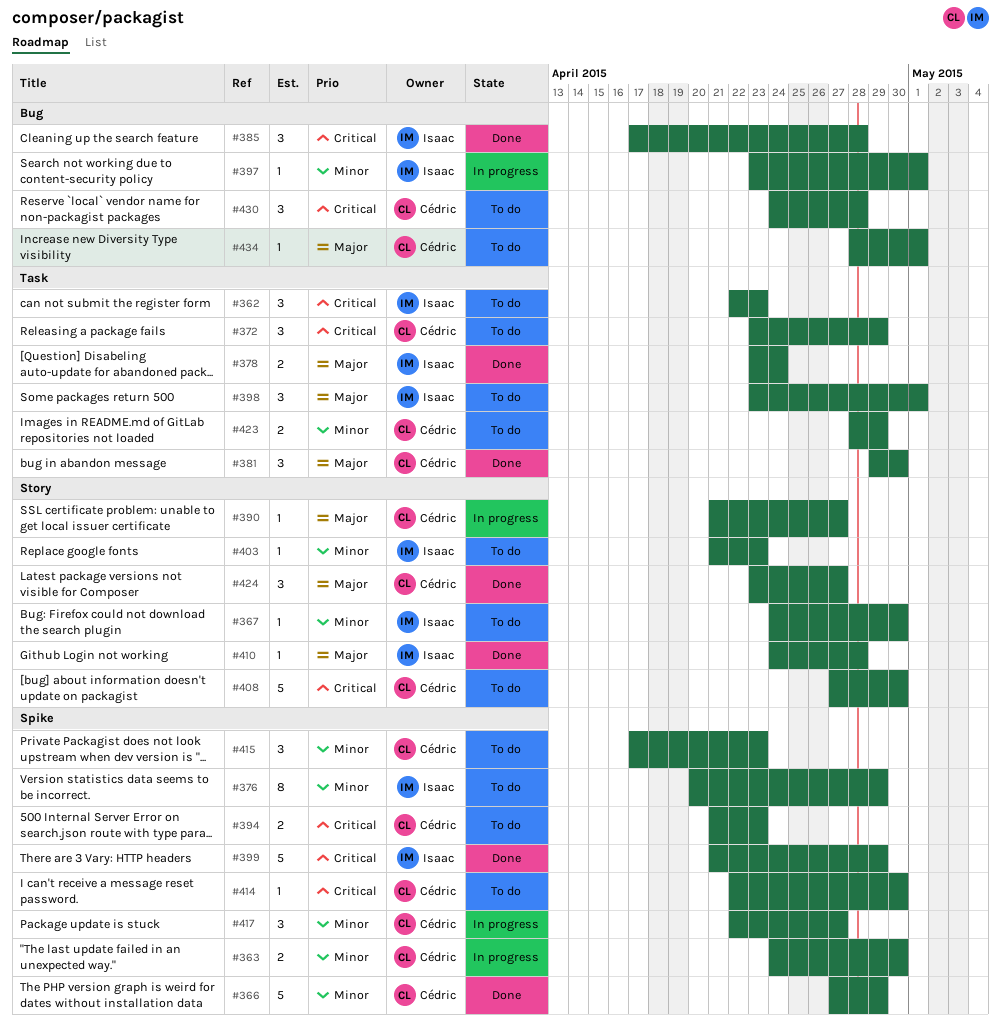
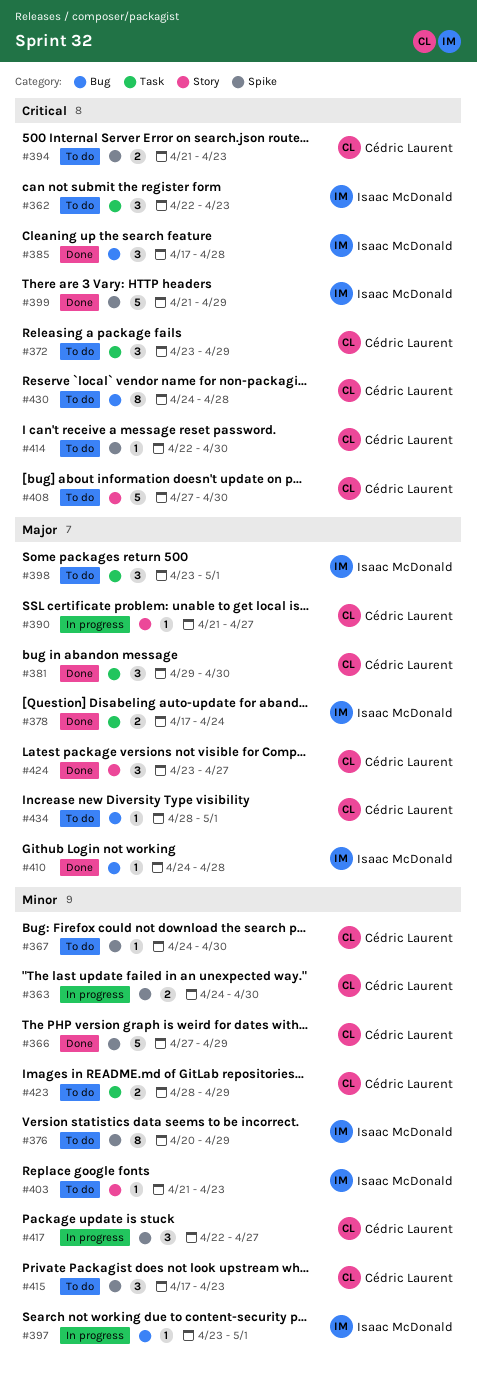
#367, owner: Isaac McDonald -> Cédric Laurent
#367, label: Story -> Spike
#378, start: Apr 23 -> Apr 17
#410, label: Story -> Bug
#430, estimate: 3 -> 8

